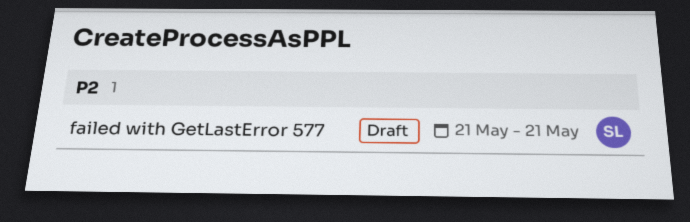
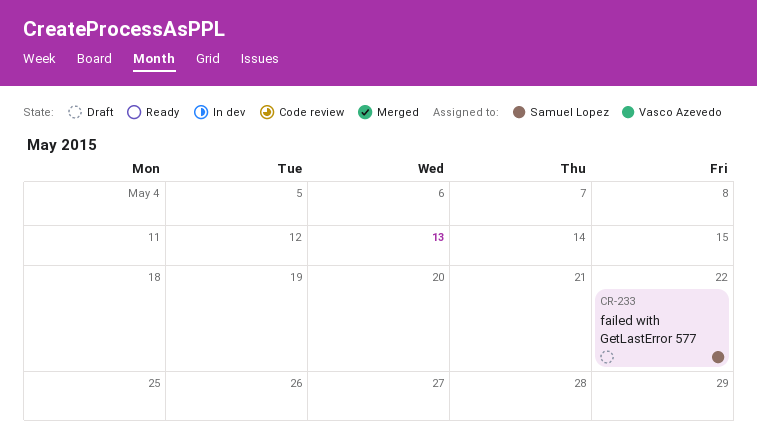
failed with GetLastError 577, due: May 21 -> May 22

